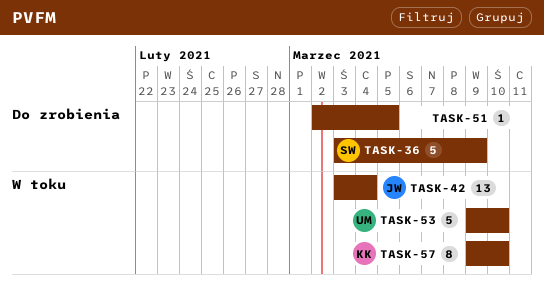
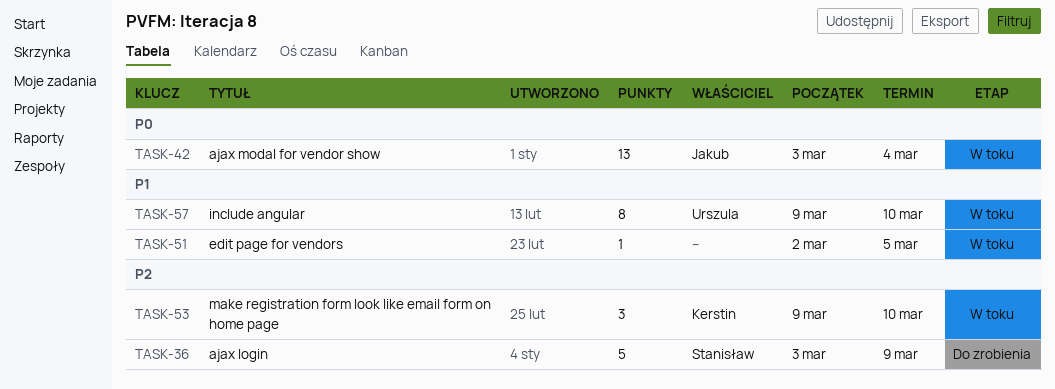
TASK-51, status: Do zrobienia -> W toku
TASK-53, owner: Urszula -> Kerstin
TASK-53, estimate: 5 -> 3
TASK-57, owner: Kerstin -> Urszula

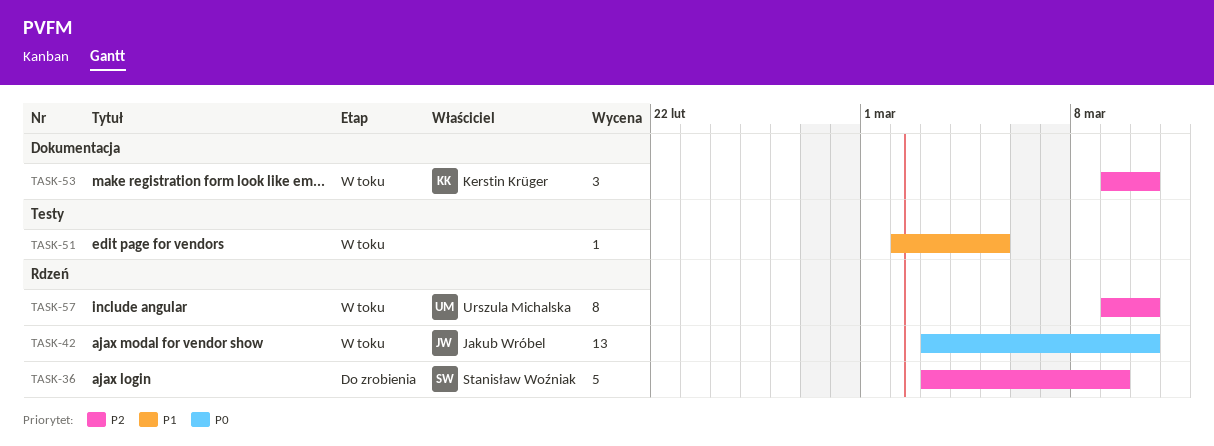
TASK-42, due: Mar 4 -> Mar 10
TASK-57, priority: P1 -> P2

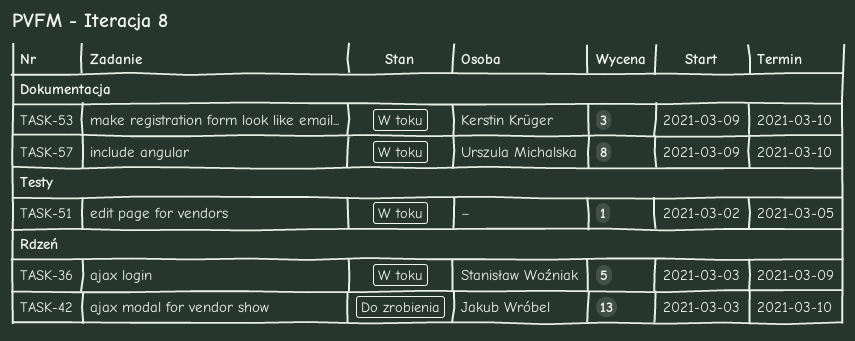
TASK-36, status: Do zrobienia -> W toku
TASK-42, status: W toku -> Do zrobienia
TASK-57, label: Rdzeń -> Dokumentacja

